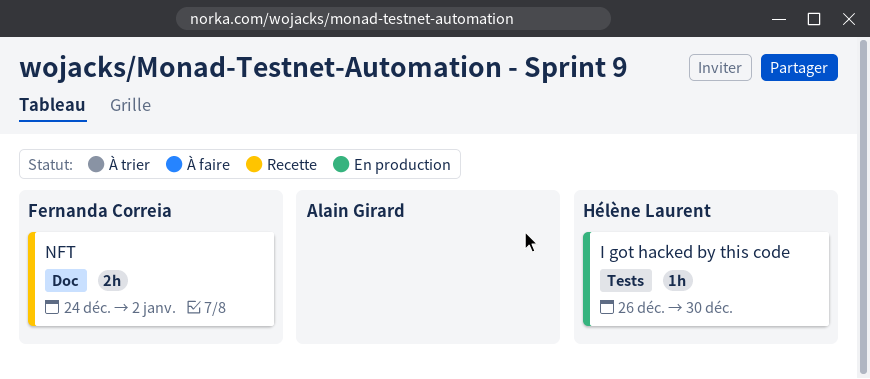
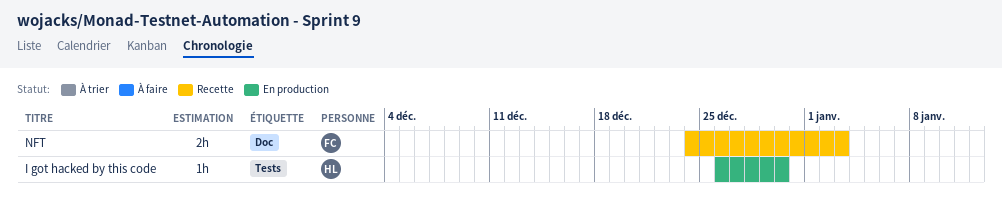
NFT, due: Jan 2 -> Jan 3

